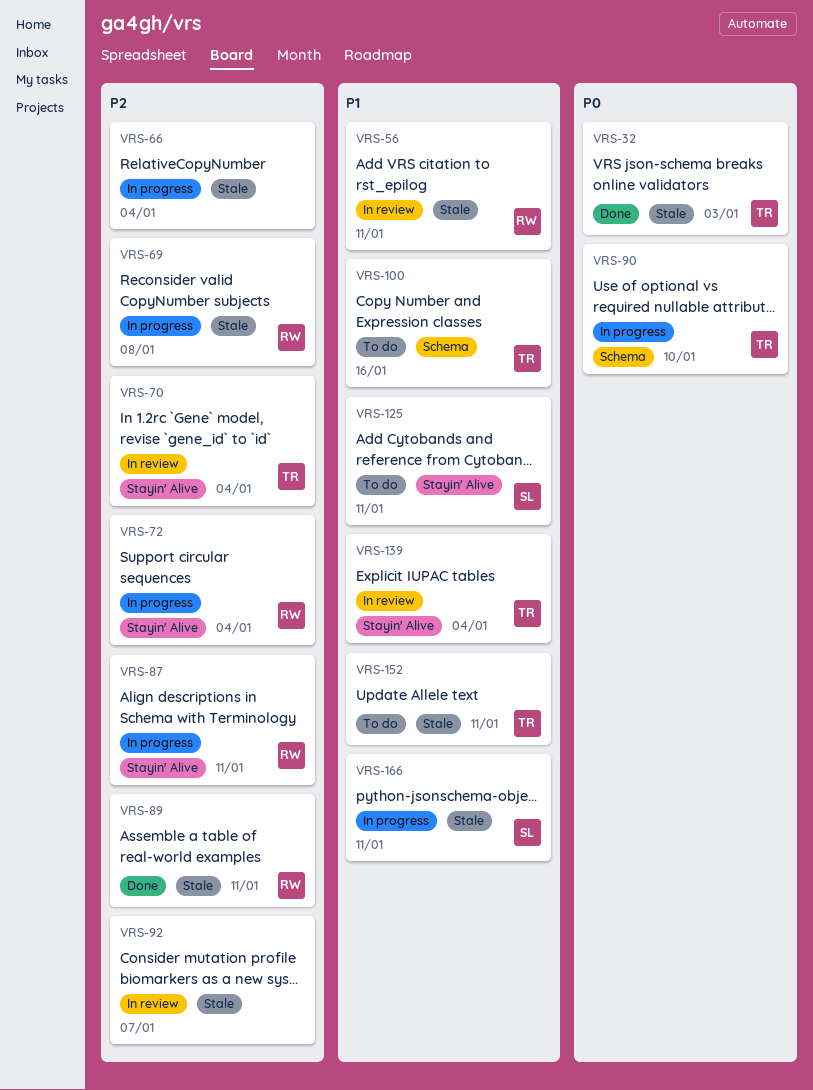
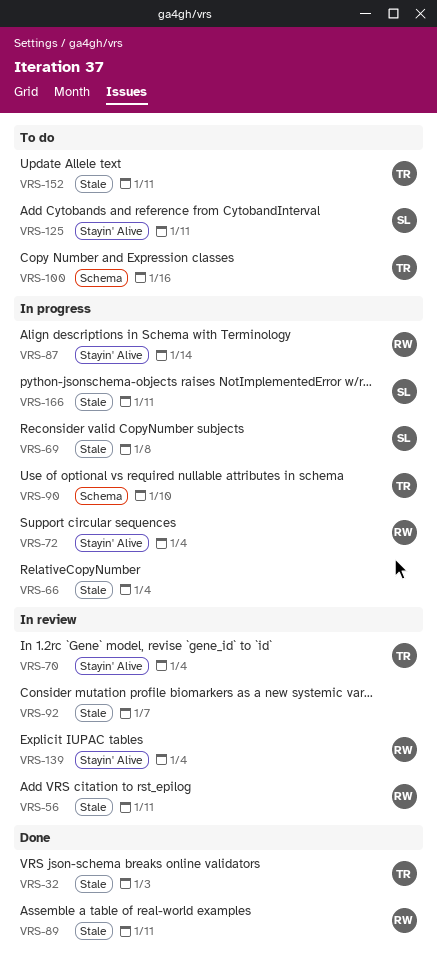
VRS-69, owner: RW -> SL
VRS-87, due: Jan 11 -> Jan 14
VRS-139, owner: TR -> RW

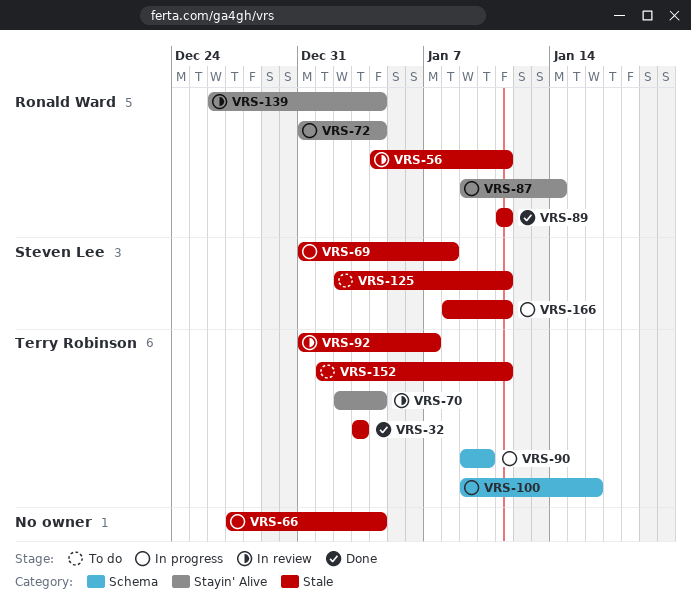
VRS-92, owner: none -> Terry Robinson
VRS-100, status: To do -> In progress
VRS-125, label: Stayin' Alive -> Stale

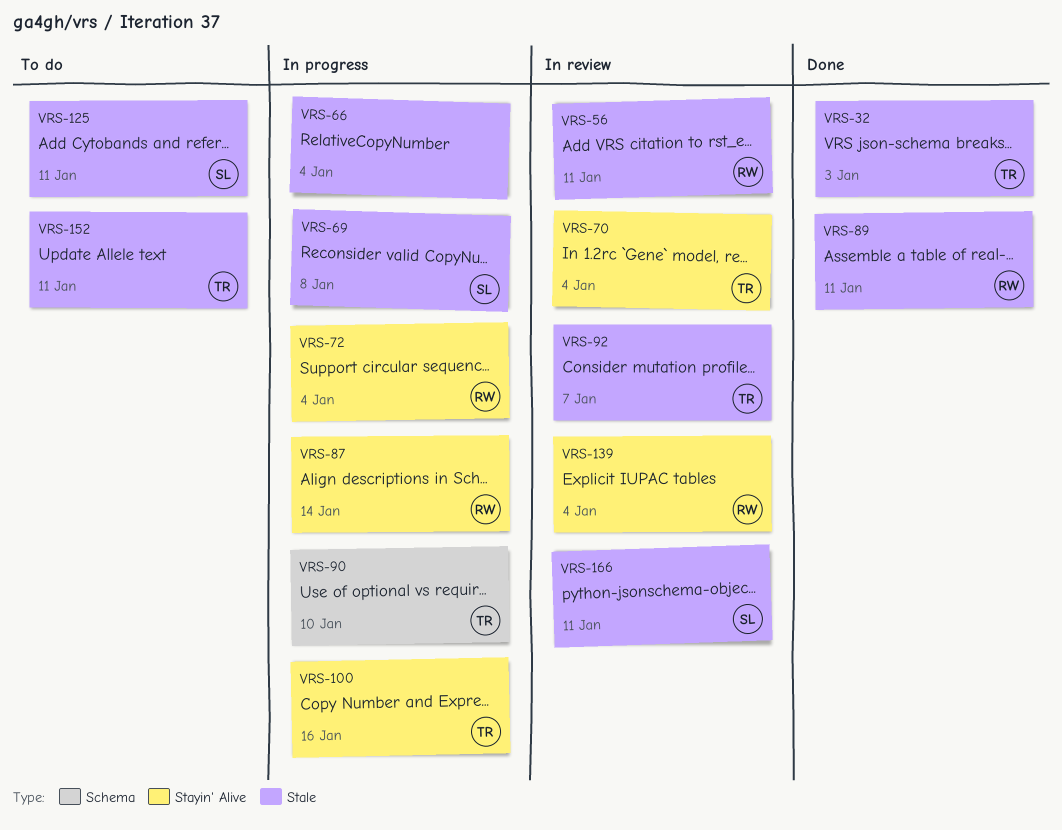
VRS-100, label: Schema -> Stayin' Alive
VRS-166, status: In progress -> In review

